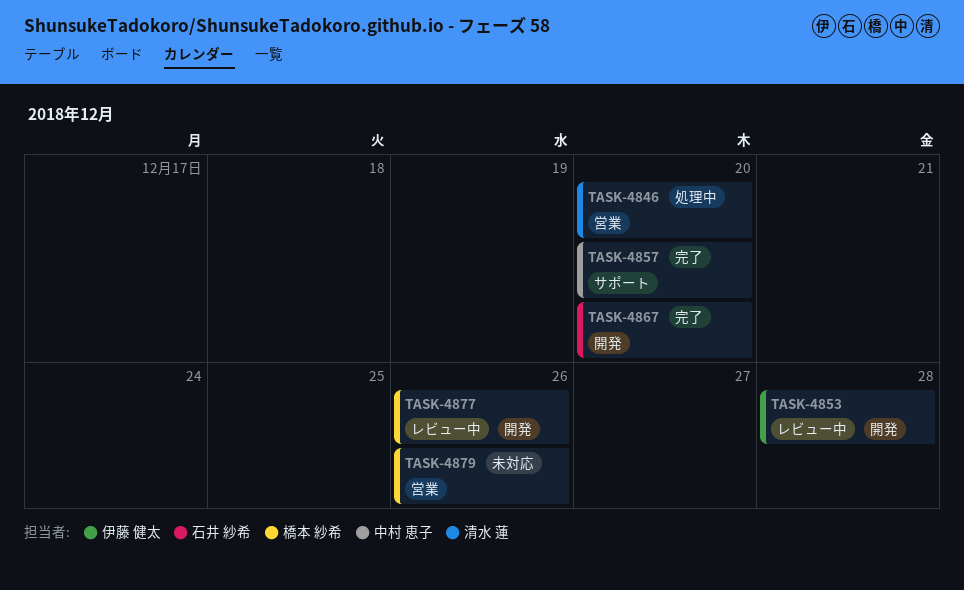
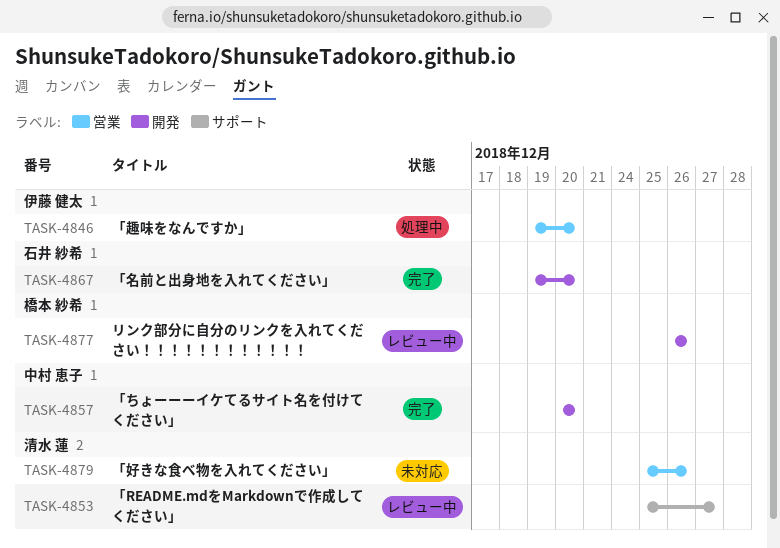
TASK-4846, owner: 清水 蓮 -> 伊藤 健太
TASK-4853, owner: 伊藤 健太 -> 清水 蓮
TASK-4853, label: 開発 -> サポート
TASK-4853, due: Dec 28 -> Dec 27
TASK-4857, label: サポート -> 開発
TASK-4879, owner: 橋本 紗希 -> 清水 蓮

